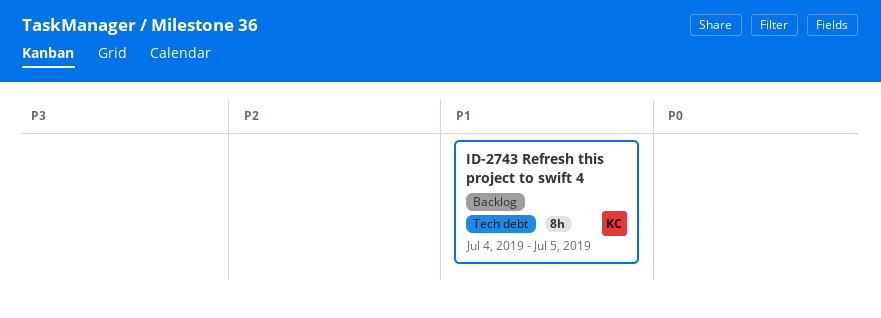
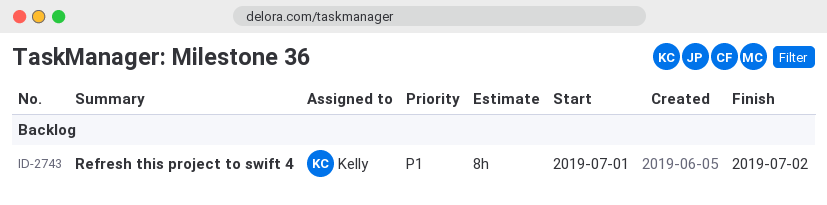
ID-2743, start: Jul 4 -> Jul 1
ID-2743, due: Jul 5 -> Jul 2

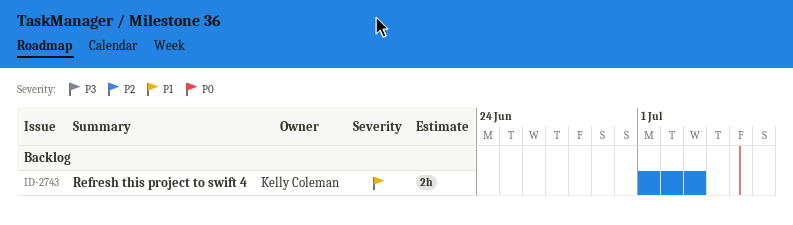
ID-2743, estimate: 8h -> 2h
ID-2743, due: Jul 2 -> Jul 3

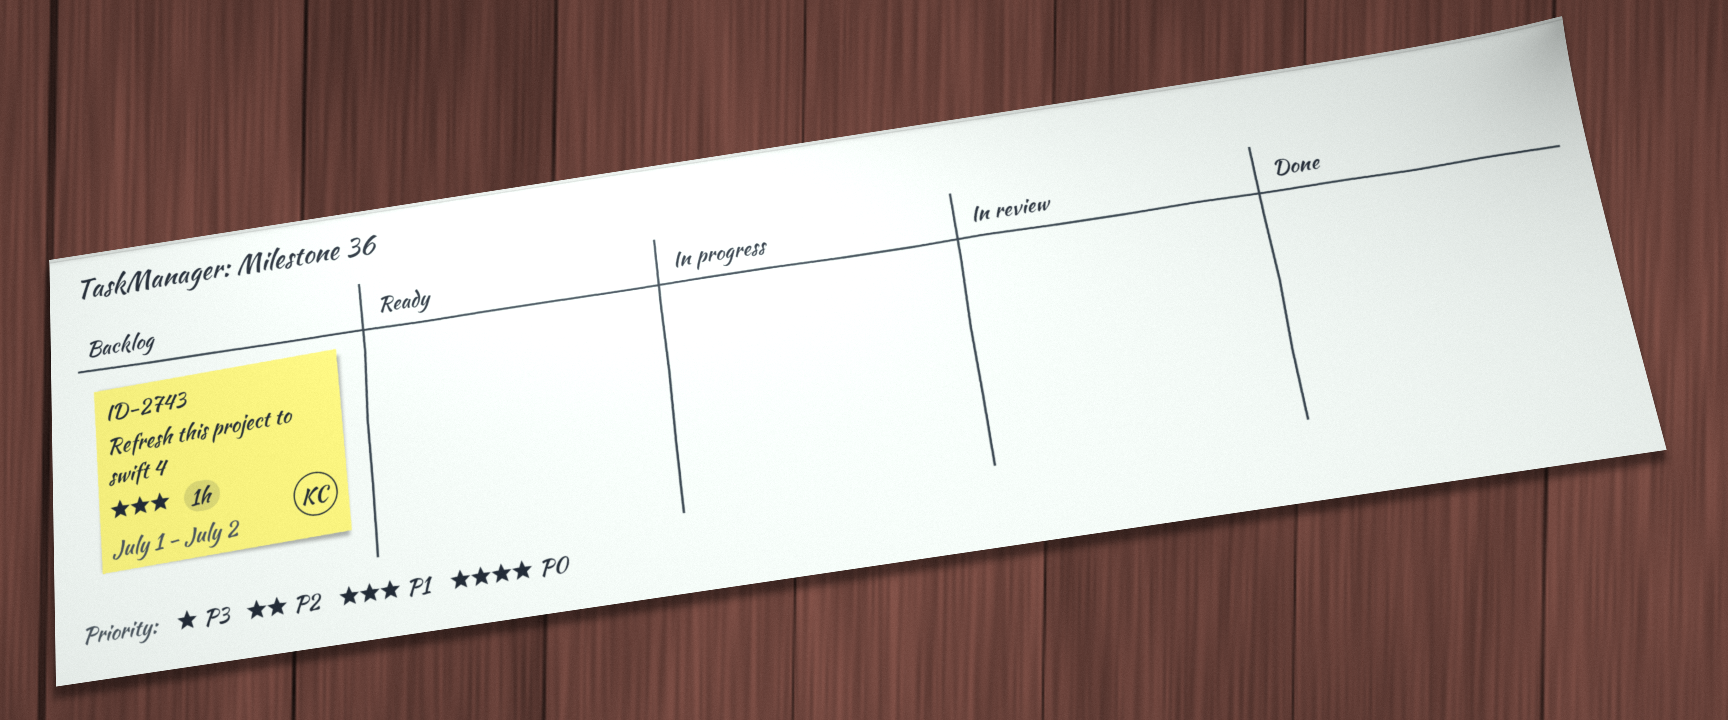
ID-2743, estimate: 2h -> 1h
ID-2743, due: Jul 3 -> Jul 2

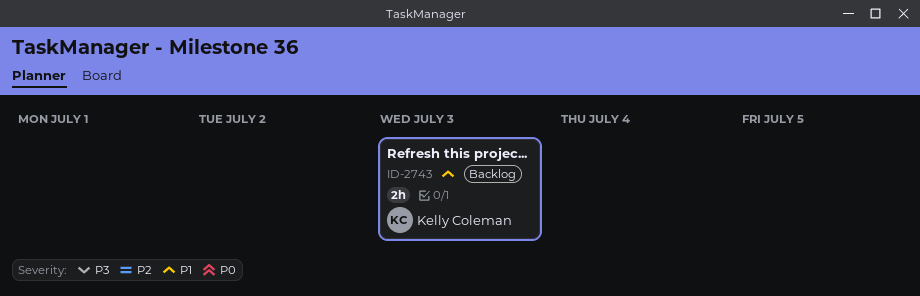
ID-2743, estimate: 1h -> 2h
ID-2743, due: Jul 2 -> Jul 3

